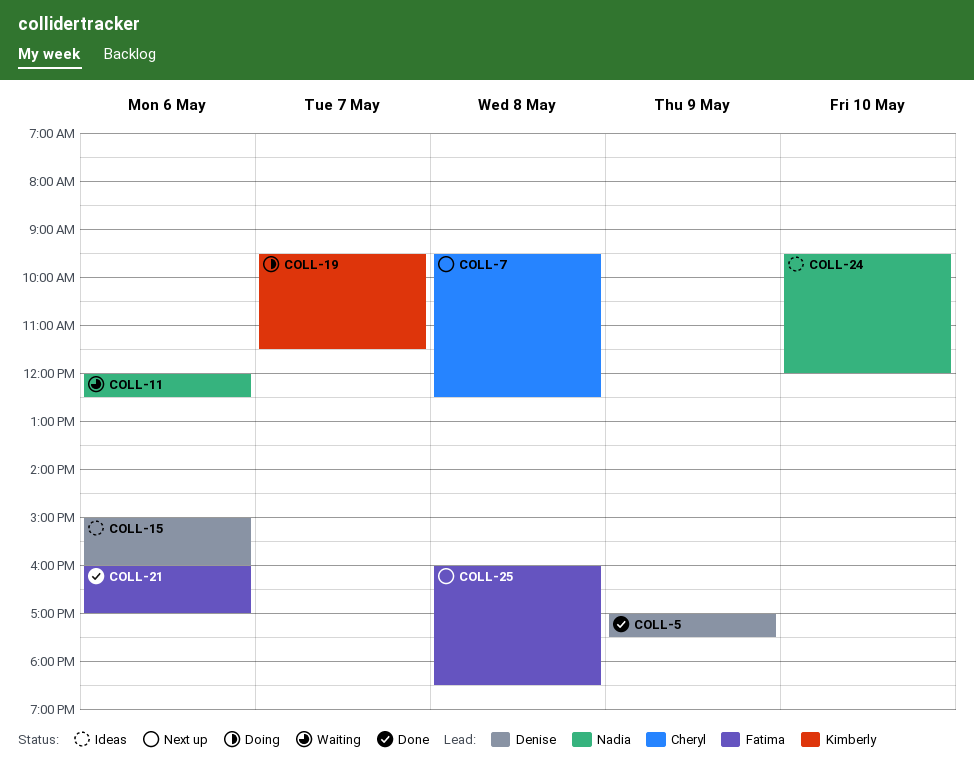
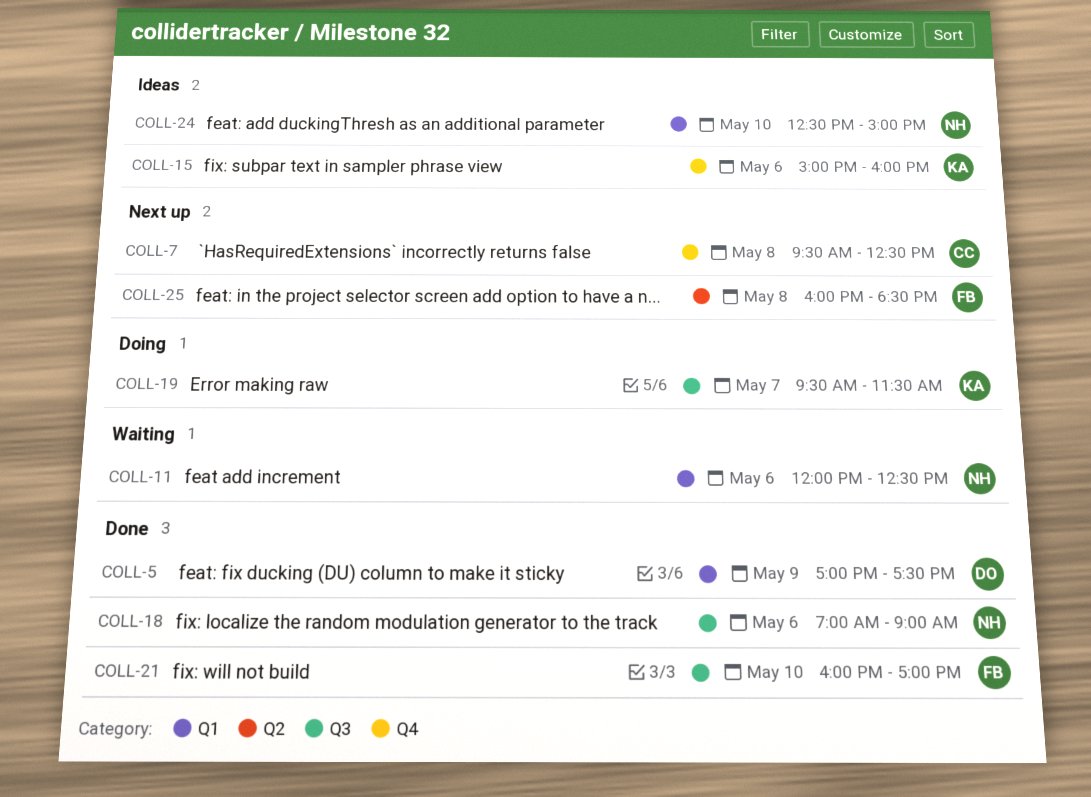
COLL-15, owner: Denise -> Kimberly
COLL-18: none -> present
COLL-21, day: May 6 -> May 10
COLL-24, begins: 09:30 -> 12:30
COLL-24, ends: 12:00 -> 15:00

